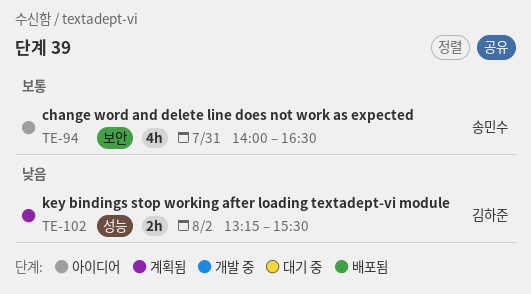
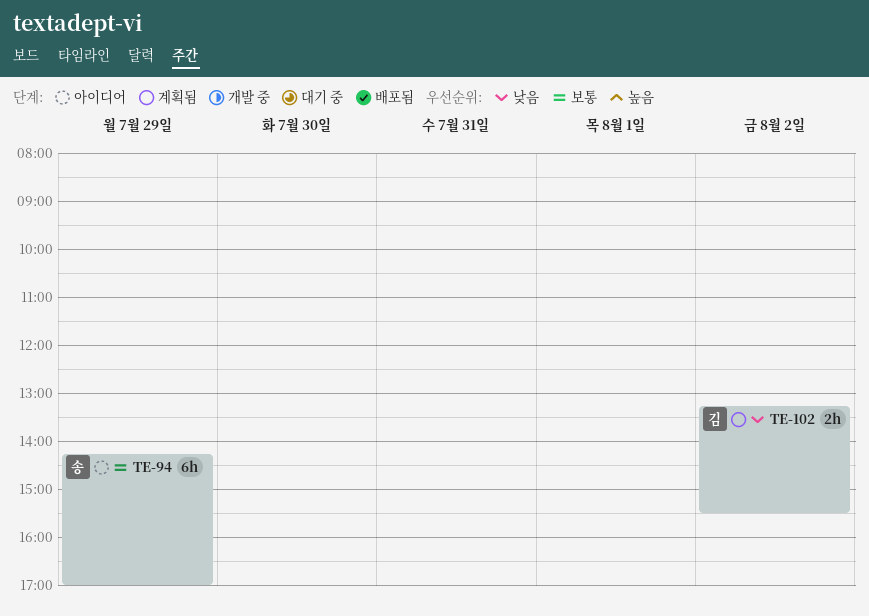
TE-94, estimate: 4h -> 6h
TE-94, day: Jul 31 -> Jul 29
TE-94, begins: 14:00 -> 14:15
TE-94, ends: 16:30 -> 17:00

